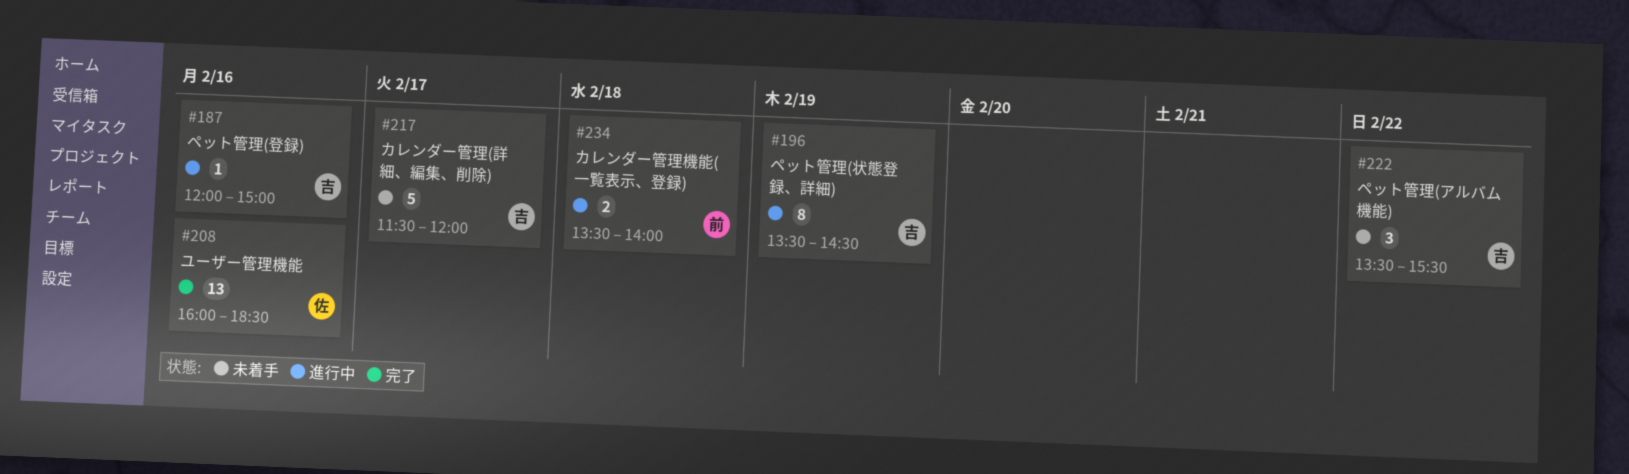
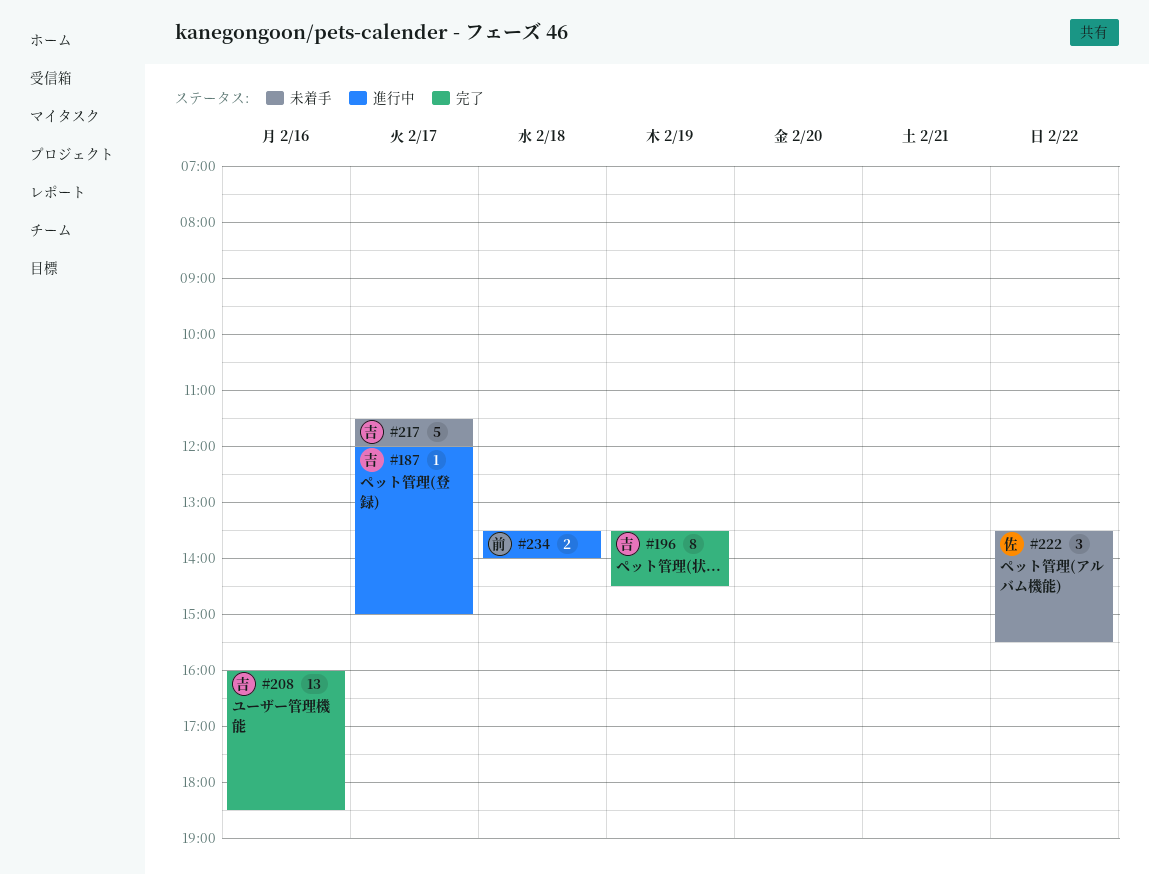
#187, day: Feb 16 -> Feb 17
#196, status: 進行中 -> 完了
#208, owner: 佐 -> 吉
#222, owner: 吉 -> 佐

